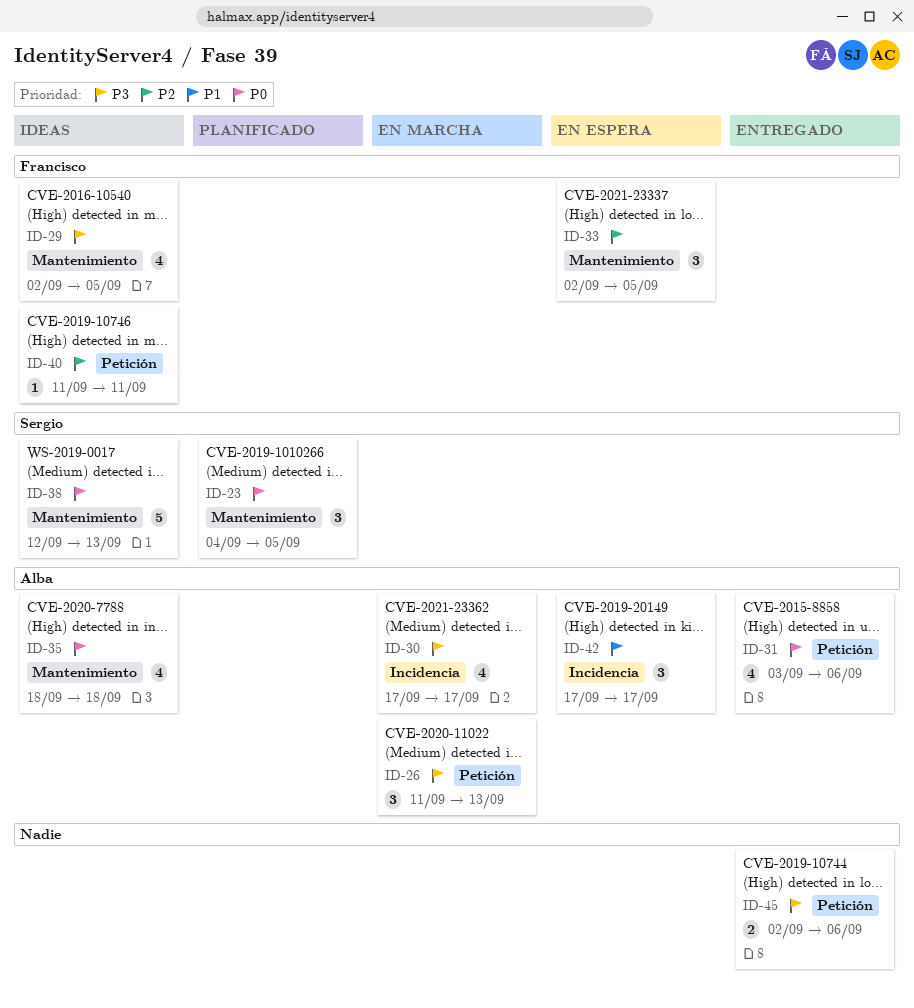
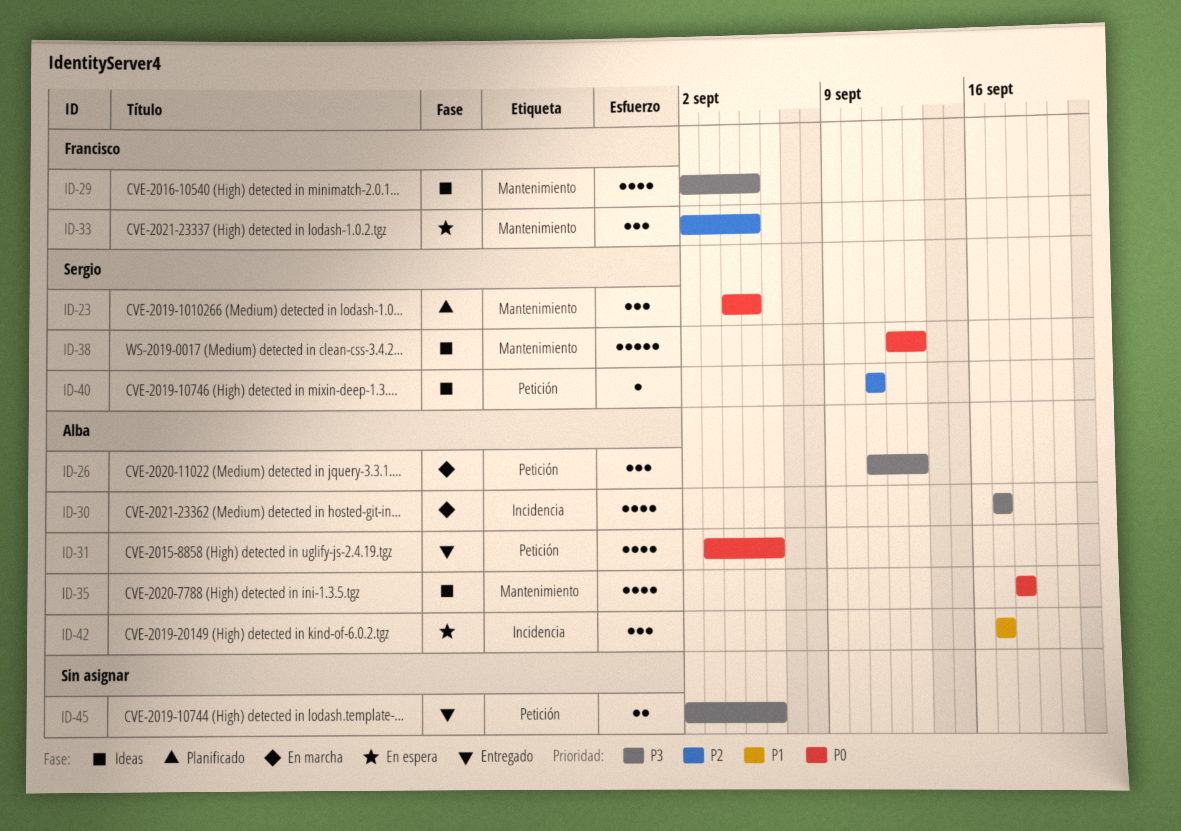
ID-40, owner: Francisco -> Sergio

